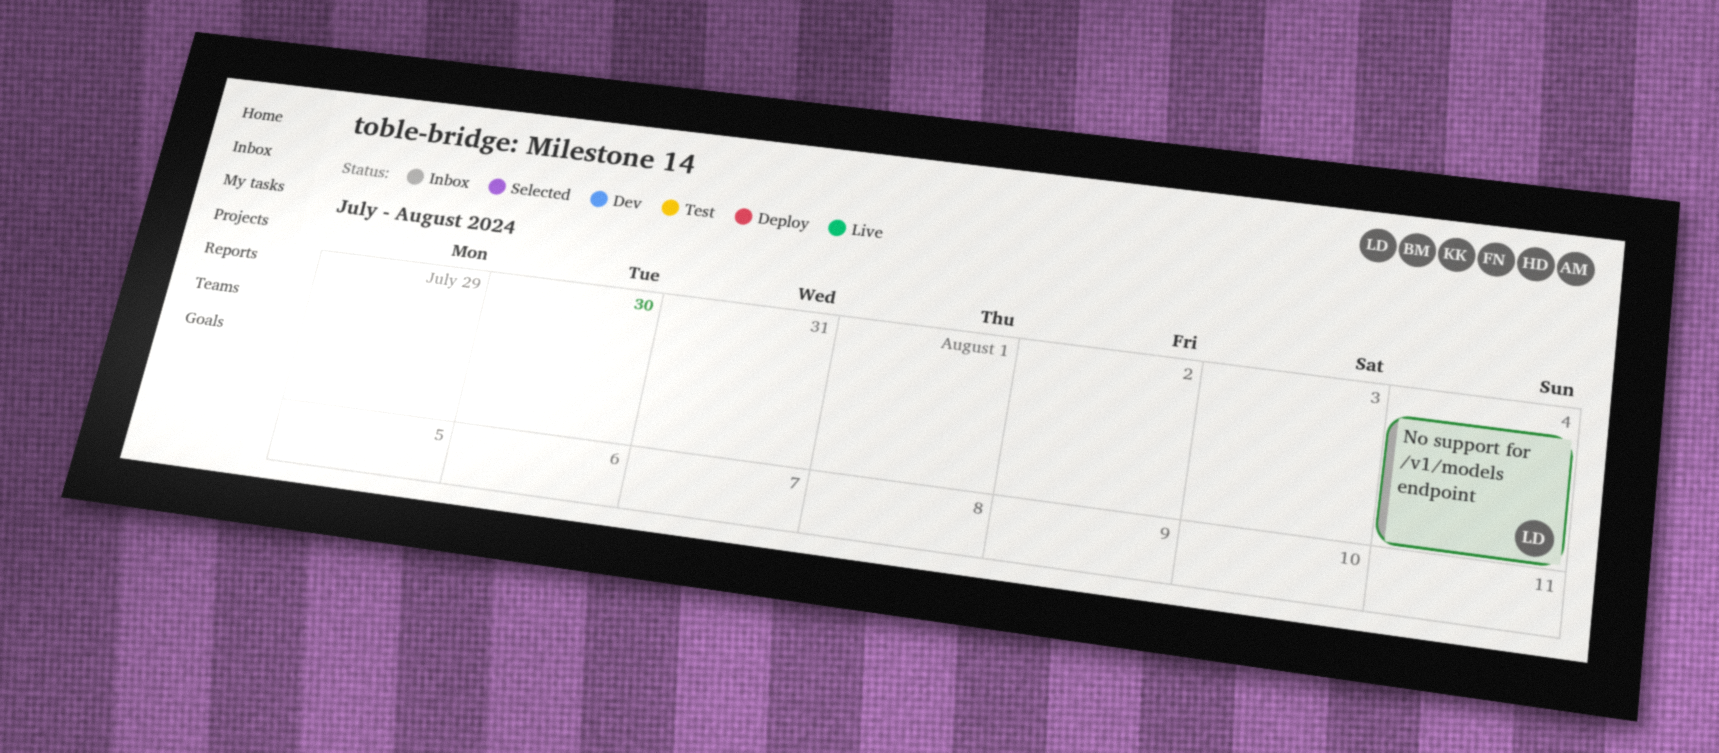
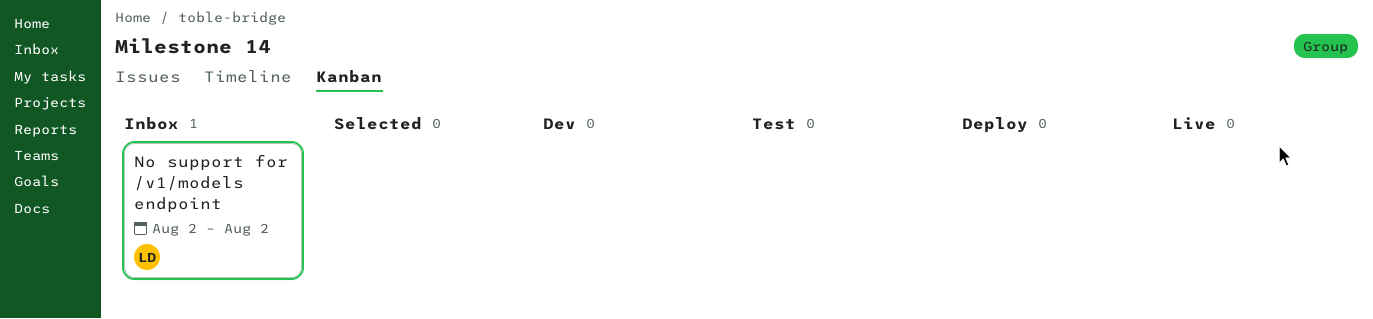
No support for /v1/models endpoint, due: Aug 4 -> Aug 2

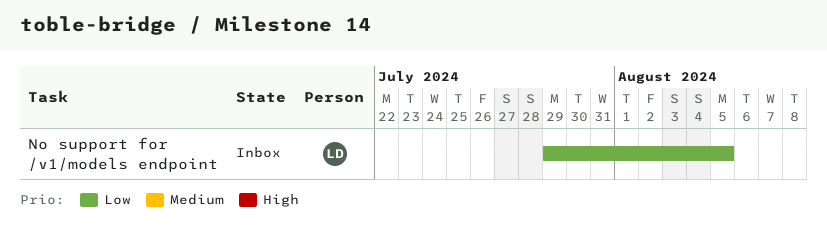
No support for /v1/models endpoint, start: Aug 2 -> Jul 29
No support for /v1/models endpoint, due: Aug 2 -> Aug 5

